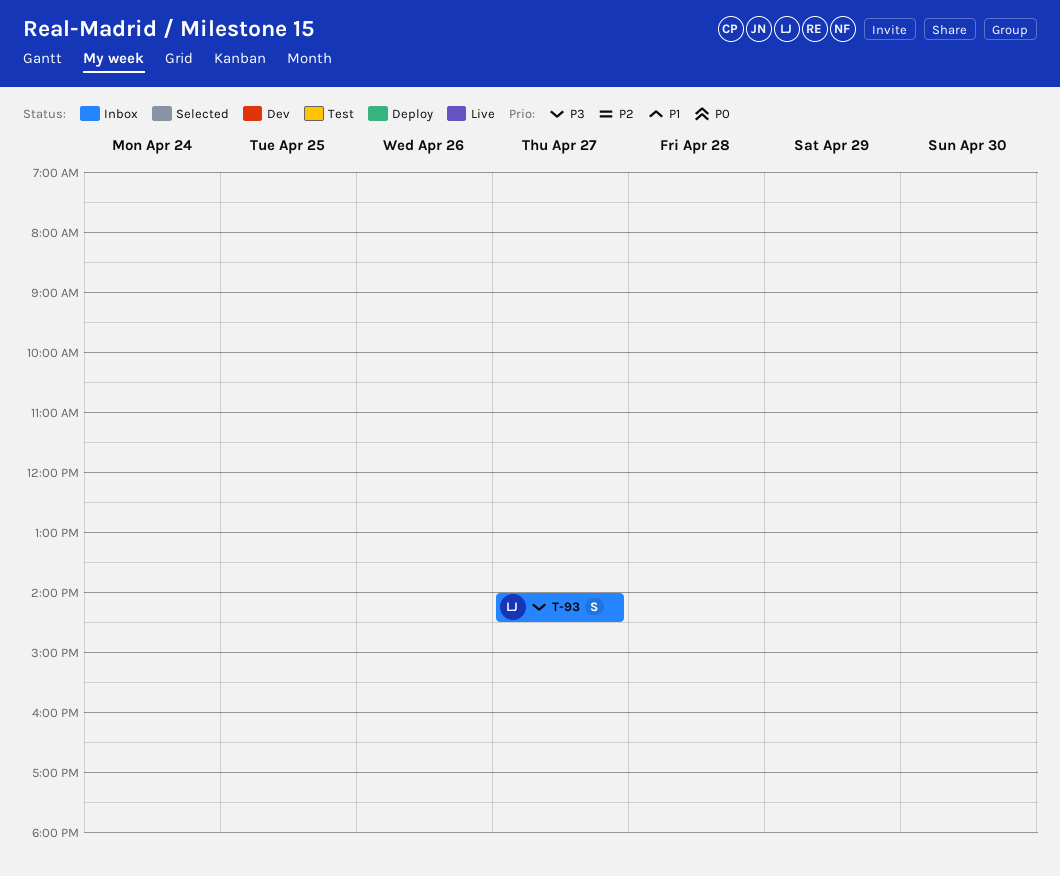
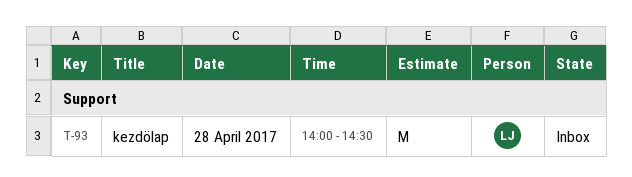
T-93, estimate: S -> M
T-93, day: Apr 27 -> Apr 28

